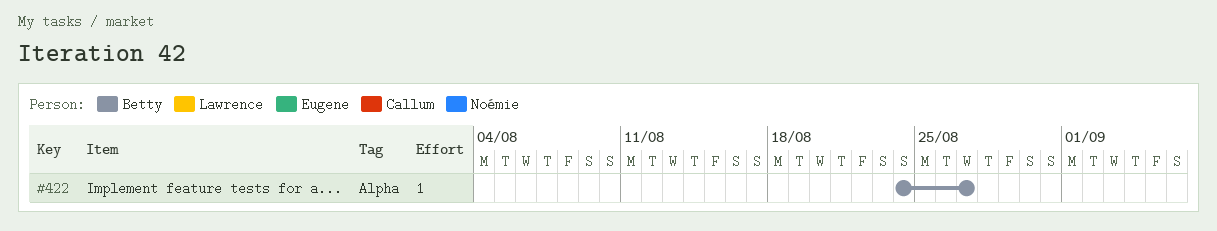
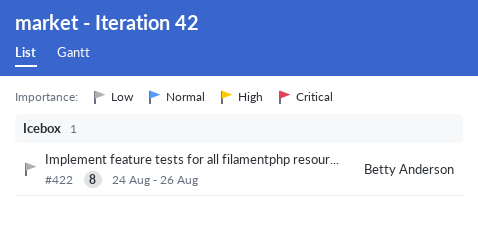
#422, estimate: 1 -> 8
#422, due: Aug 27 -> Aug 26

